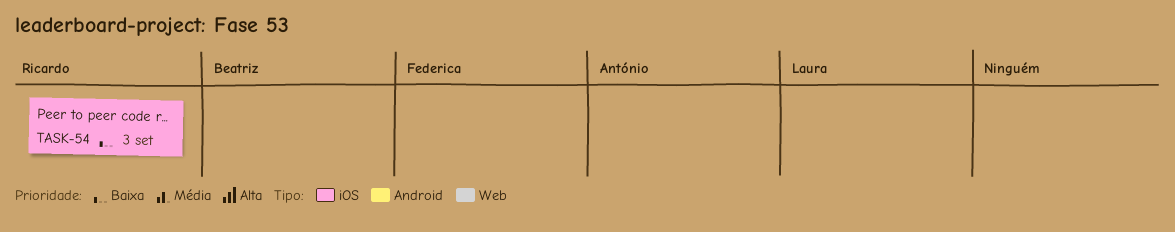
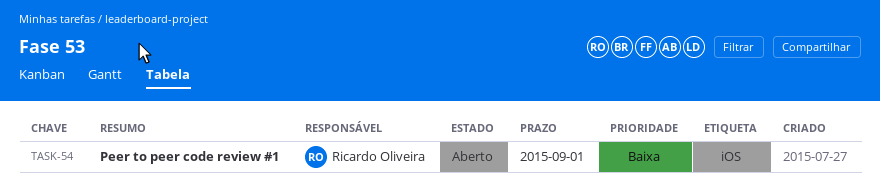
TASK-54, due: Sep 3 -> Sep 1

